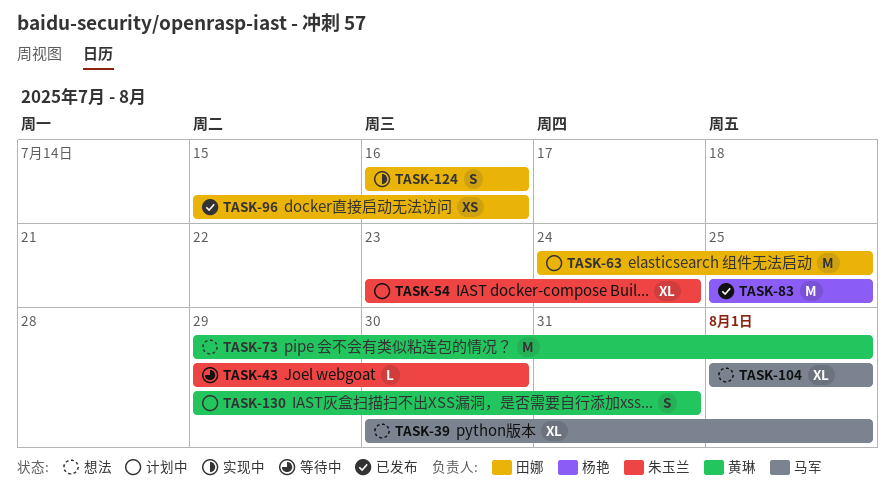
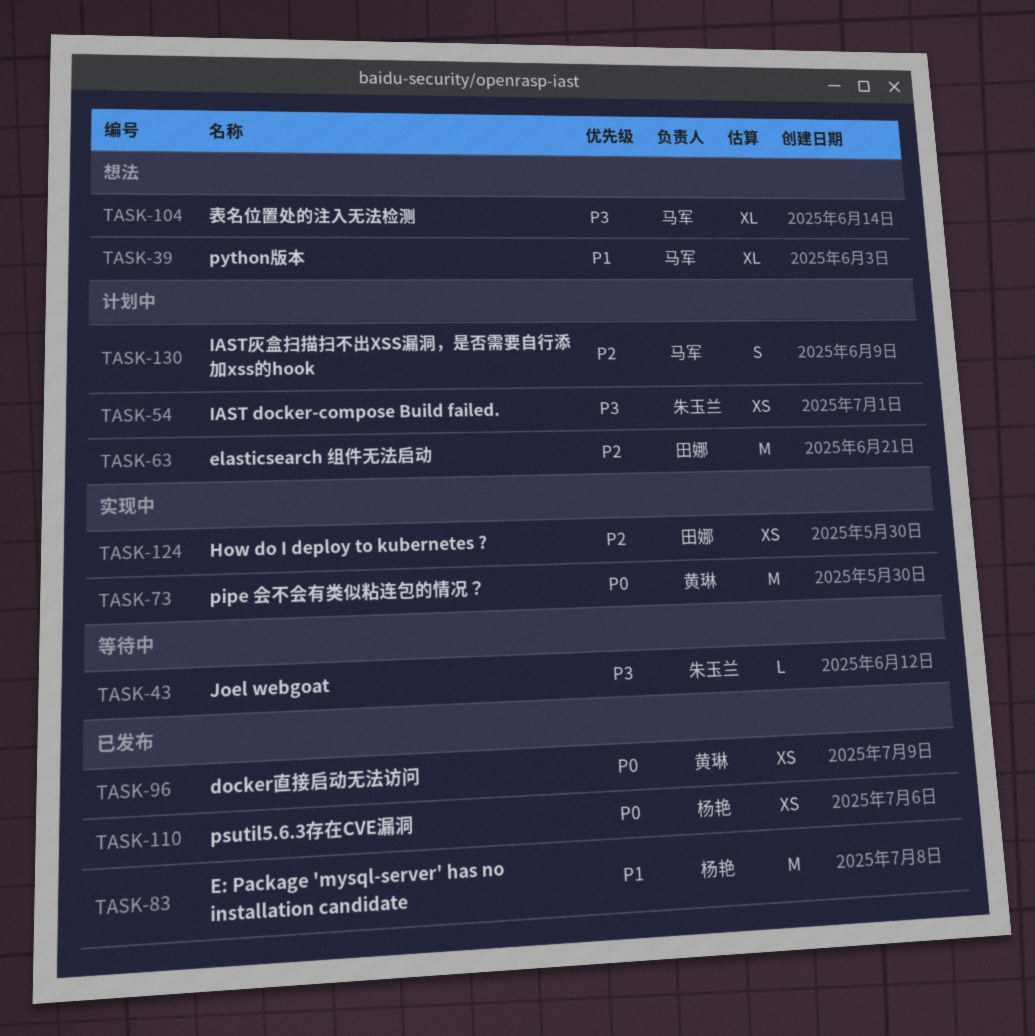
TASK-54, estimate: XL -> XS
TASK-73, status: 想法 -> 实现中
TASK-96, owner: 田娜 -> 黄琳
TASK-110: none -> present
TASK-124, estimate: S -> XS
TASK-130, owner: 黄琳 -> 马军

